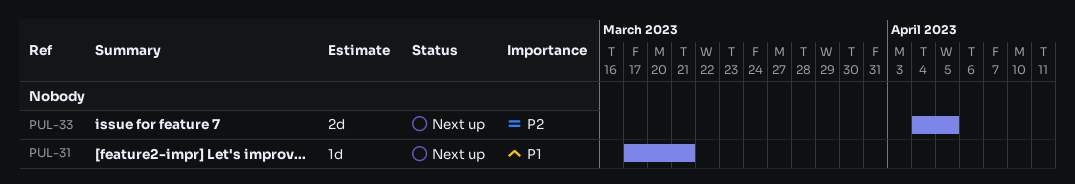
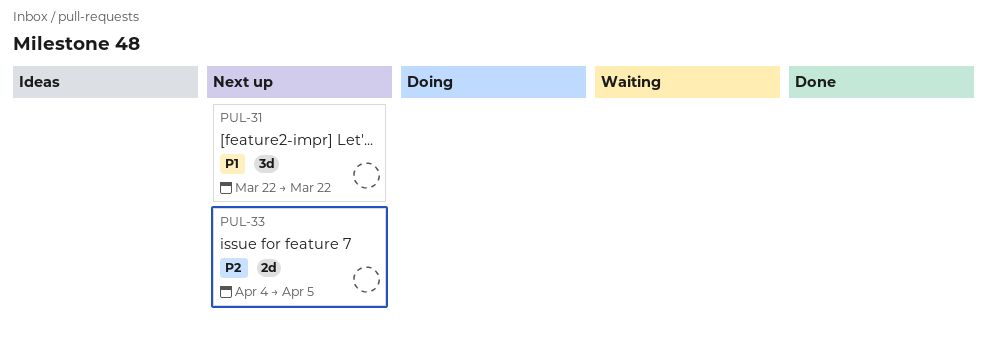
PUL-31, estimate: 1d -> 3d
PUL-31, start: Mar 17 -> Mar 22
PUL-31, due: Mar 21 -> Mar 22

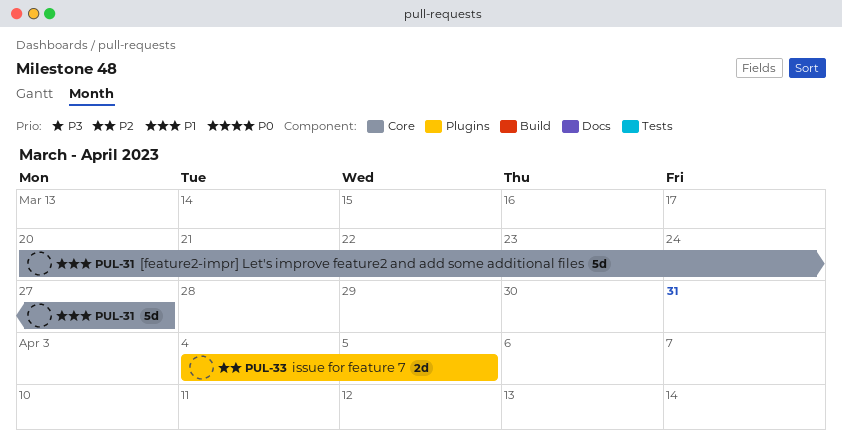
PUL-31, estimate: 3d -> 5d
PUL-31, start: Mar 22 -> Mar 20
PUL-31, due: Mar 22 -> Mar 27

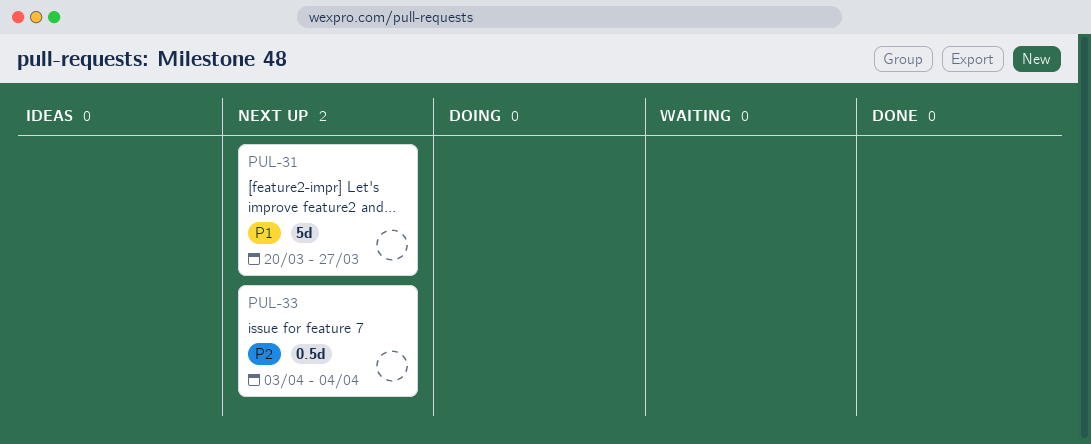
PUL-33, estimate: 2d -> 0.5d
PUL-33, start: Apr 4 -> Apr 3
PUL-33, due: Apr 5 -> Apr 4

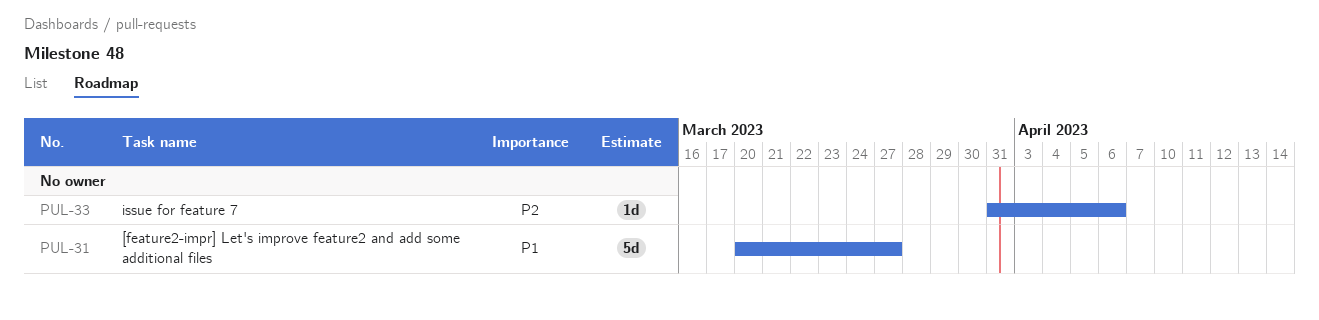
PUL-33, estimate: 0.5d -> 1d
PUL-33, start: Apr 3 -> Mar 31
PUL-33, due: Apr 4 -> Apr 6

